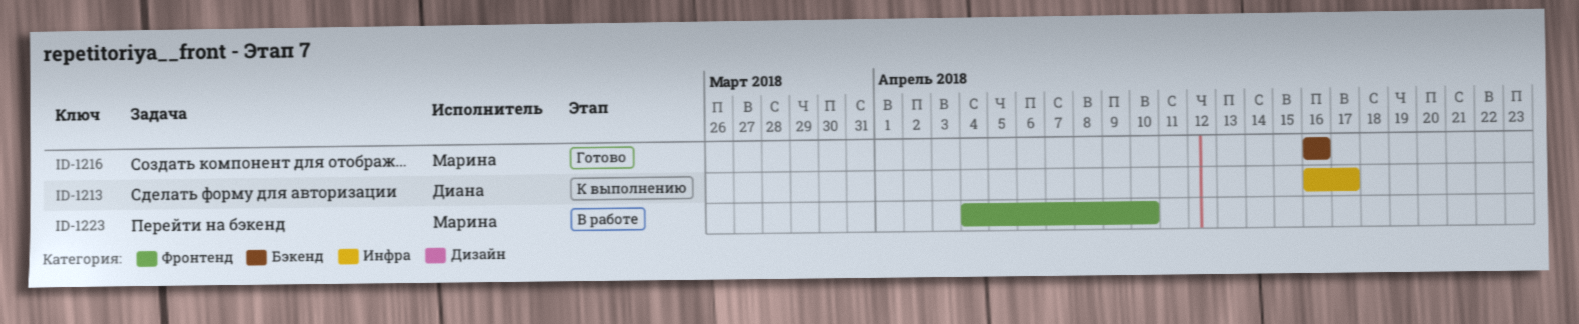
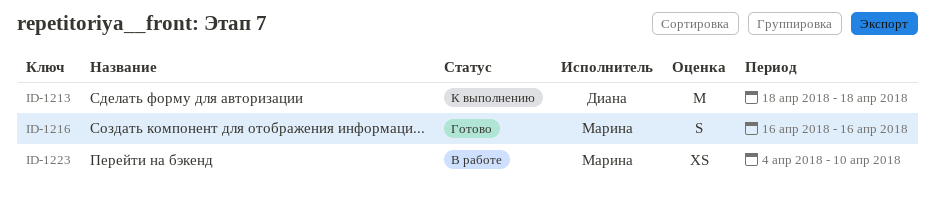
ID-1213, start: Apr 16 -> Apr 18
ID-1213, due: Apr 17 -> Apr 18

